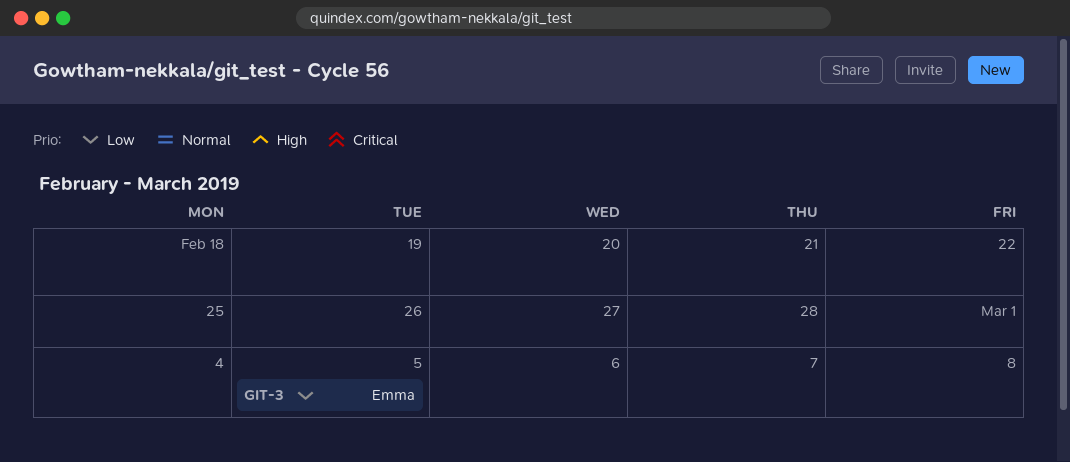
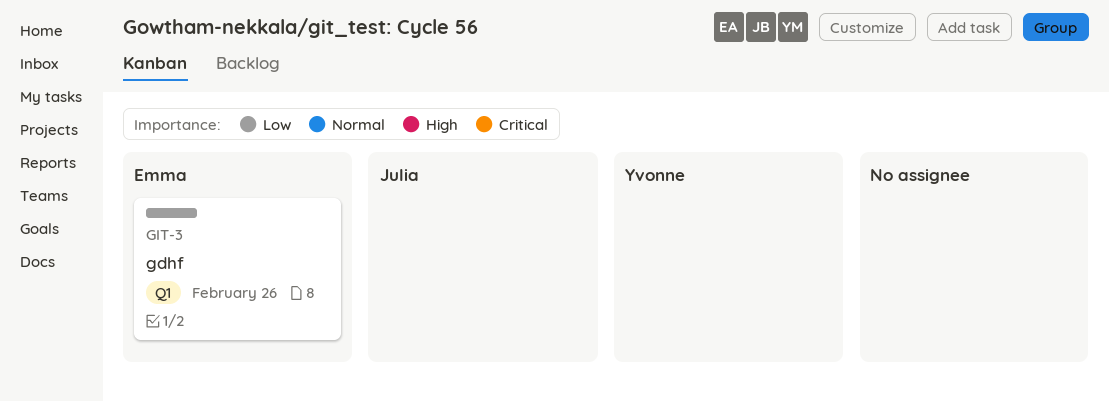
GIT-3, due: Mar 5 -> Feb 26

